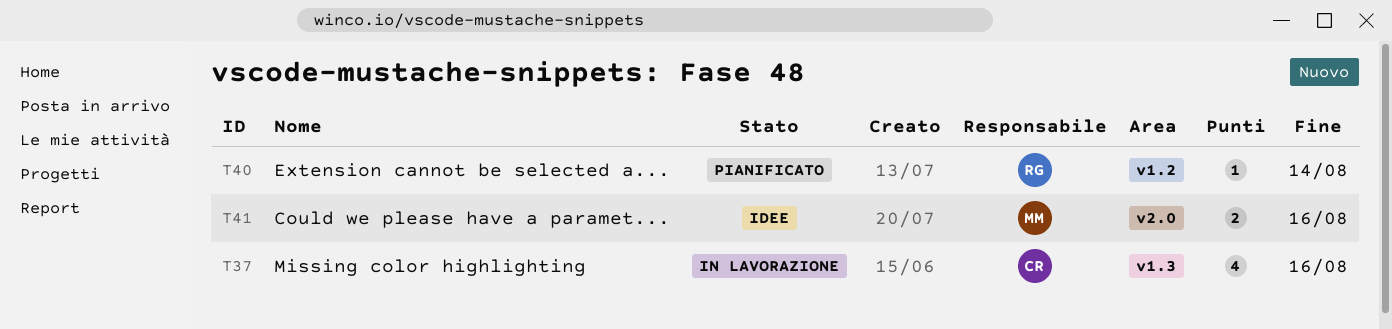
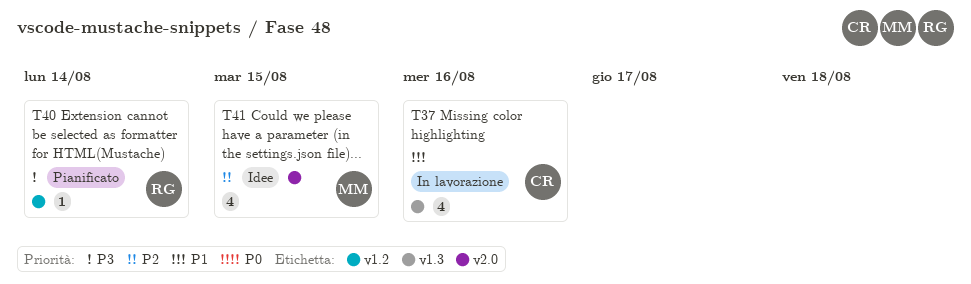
T41, estimate: 2 -> 4
T41, due: Aug 16 -> Aug 15

